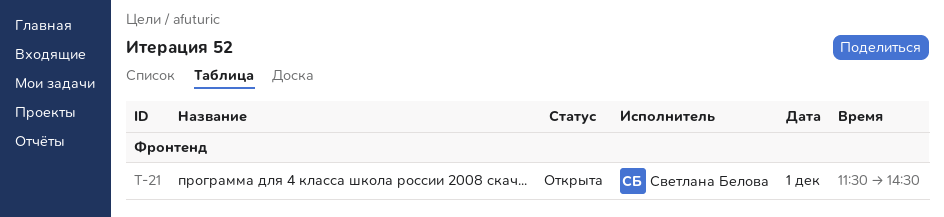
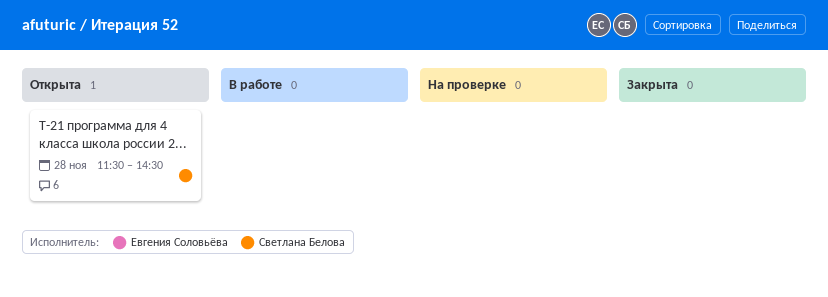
T-21, day: Dec 1 -> Nov 28

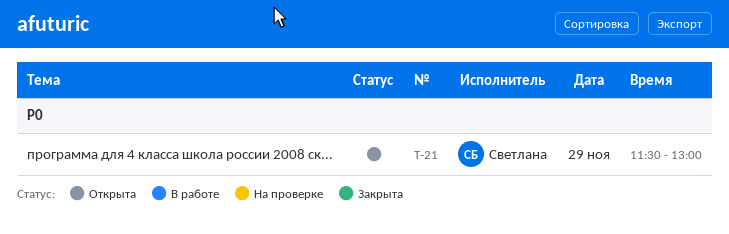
T-21, day: Nov 28 -> Nov 29
T-21, ends: 14:30 -> 13:00

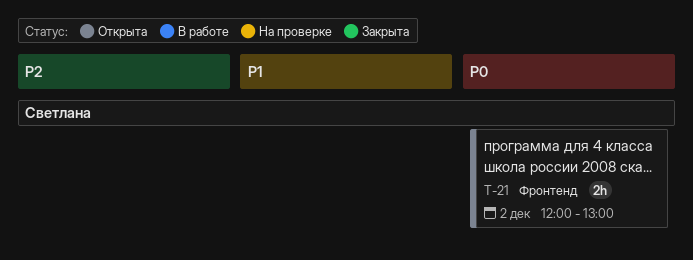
T-21, day: Nov 29 -> Dec 2
T-21, begins: 11:30 -> 12:00

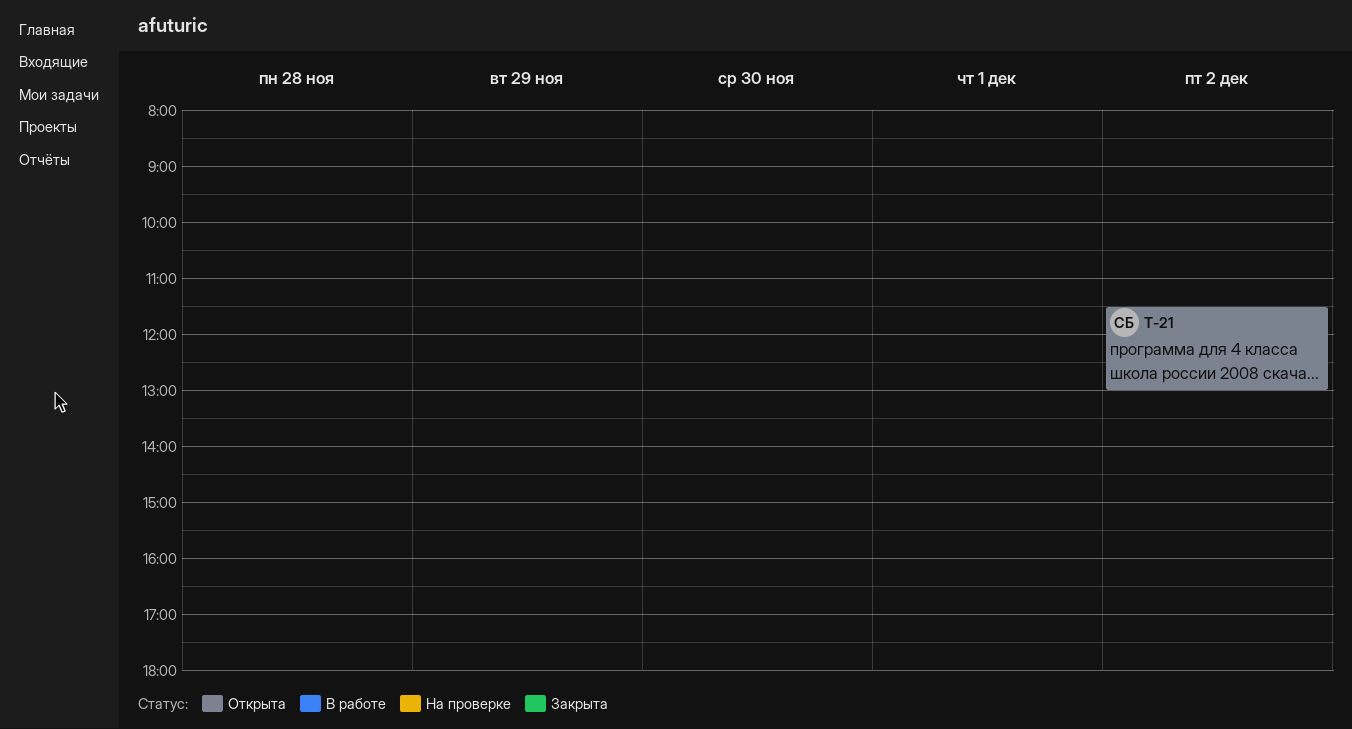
T-21, begins: 12:00 -> 11:30

